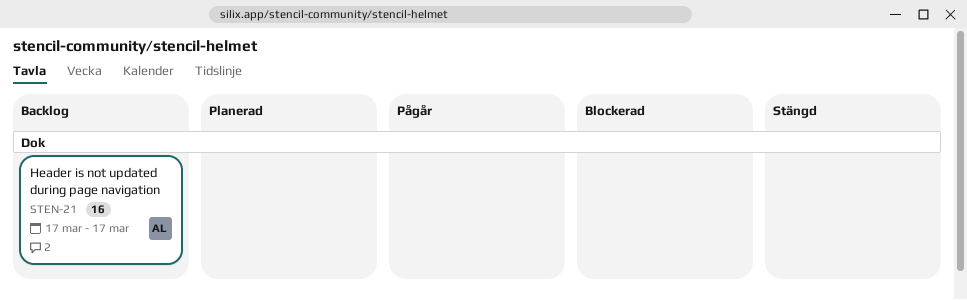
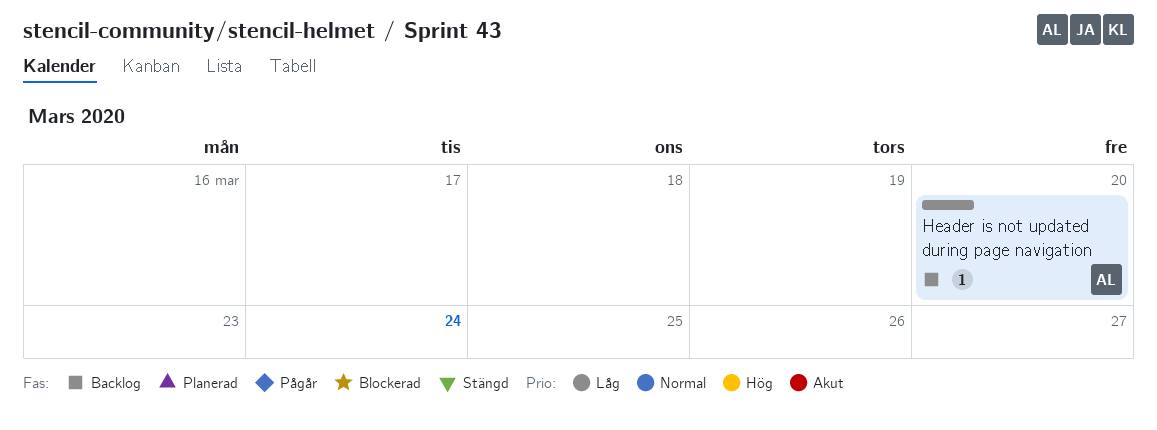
Header is not updated during page navigation, estimate: 16 -> 1
Header is not updated during page navigation, due: Mar 17 -> Mar 20

